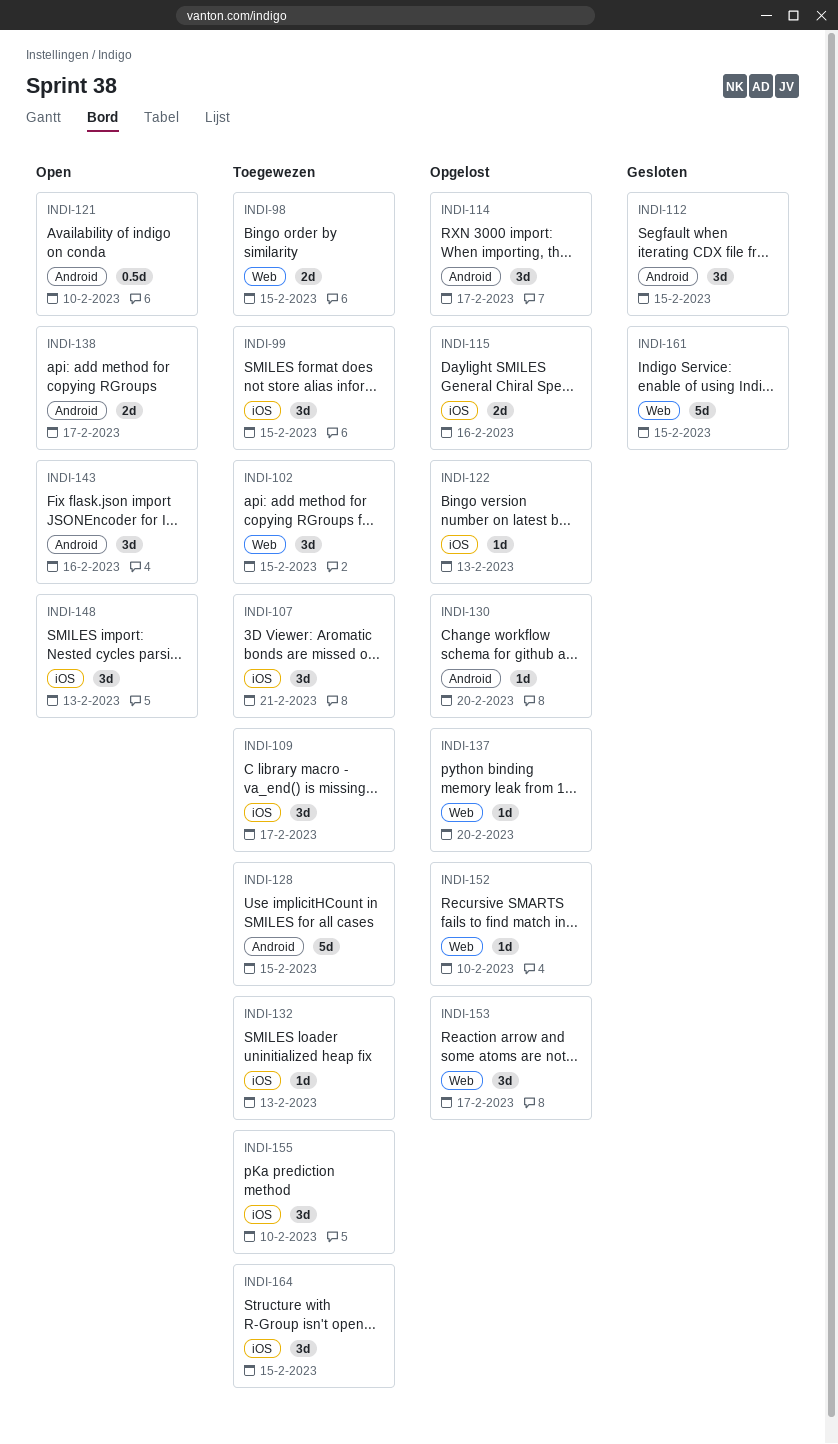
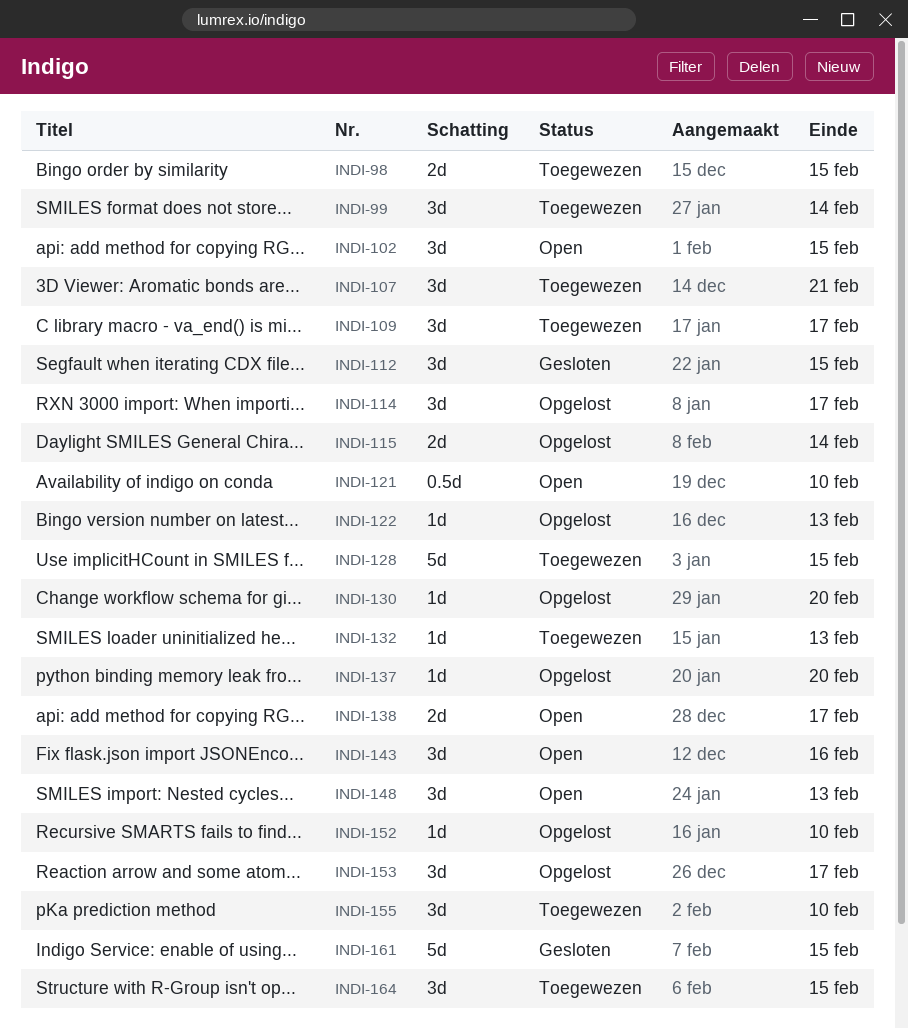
INDI-99, due: Feb 15 -> Feb 14
INDI-102, status: Toegewezen -> Open
INDI-115, due: Feb 16 -> Feb 14

